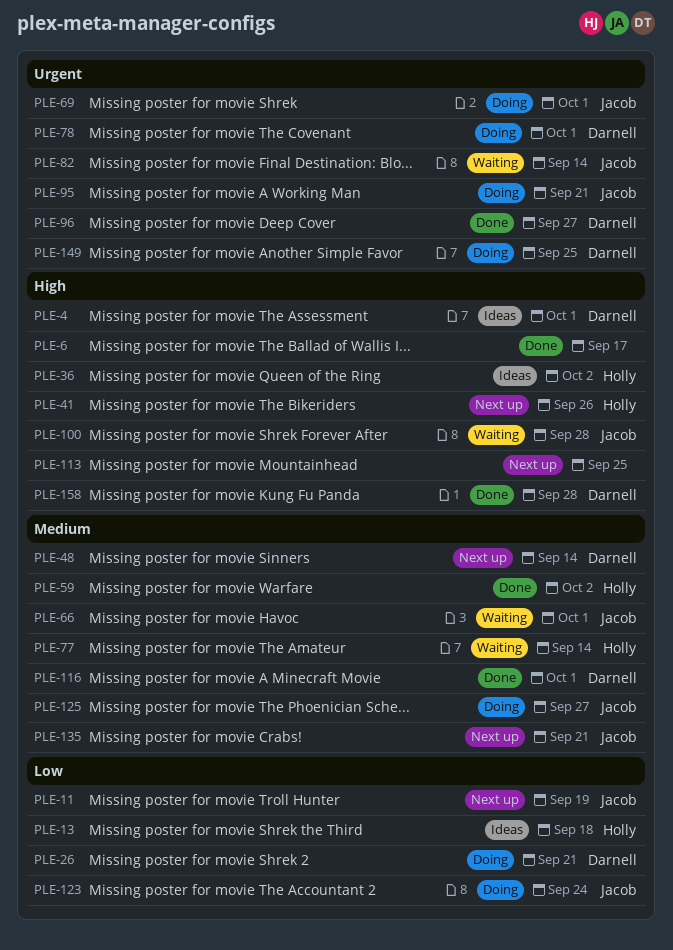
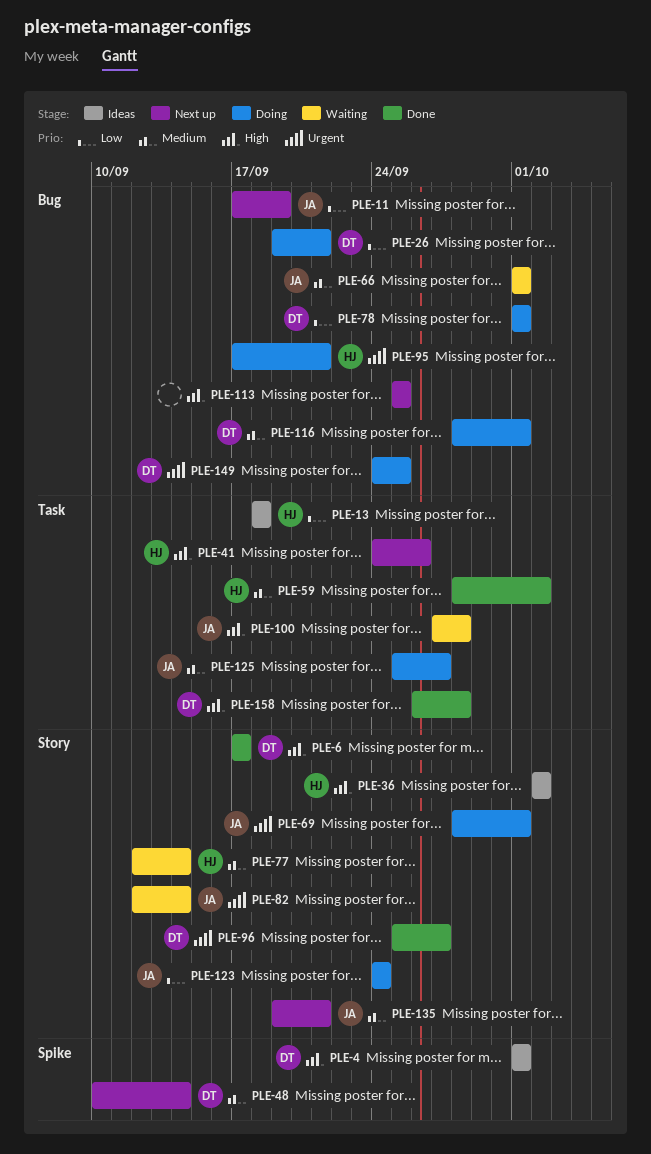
PLE-6, owner: none -> Darnell
PLE-78, priority: Urgent -> Low
PLE-95, owner: Jacob -> Holly
PLE-116, status: Done -> Doing

